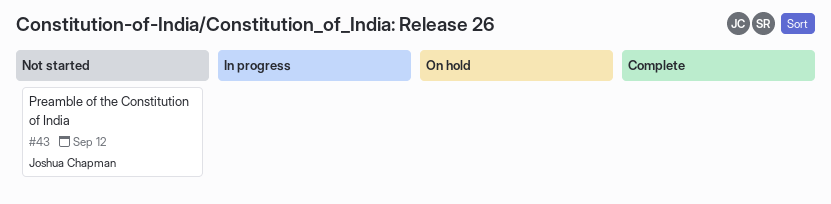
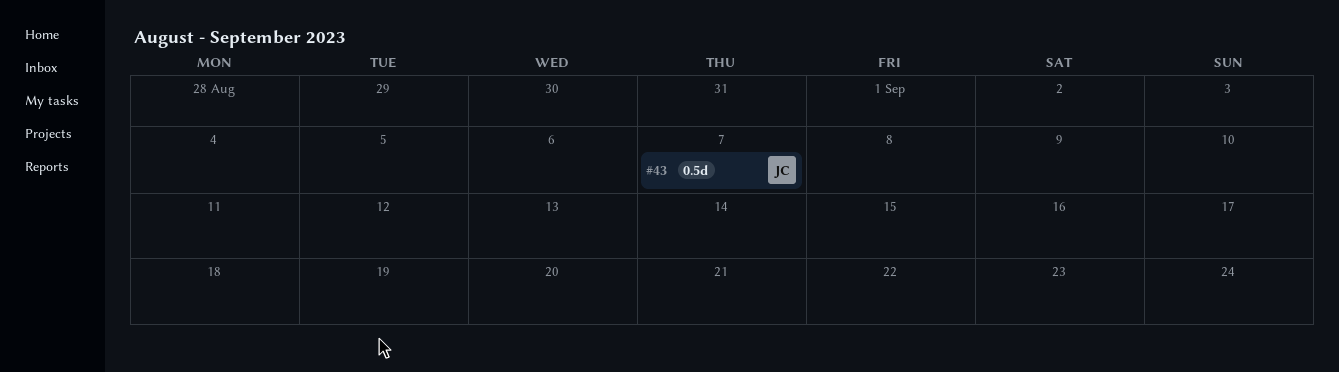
#43, due: Sep 12 -> Sep 7

